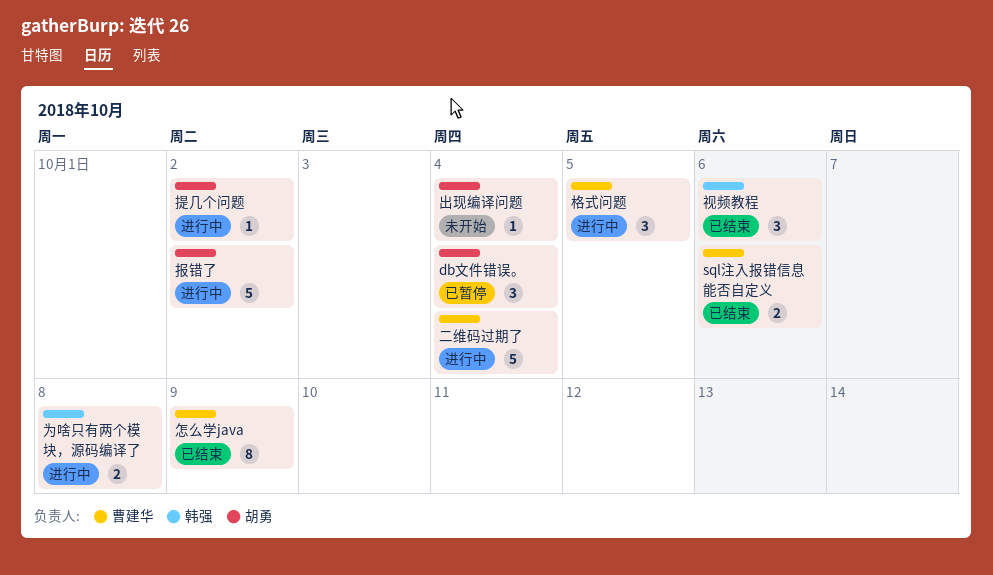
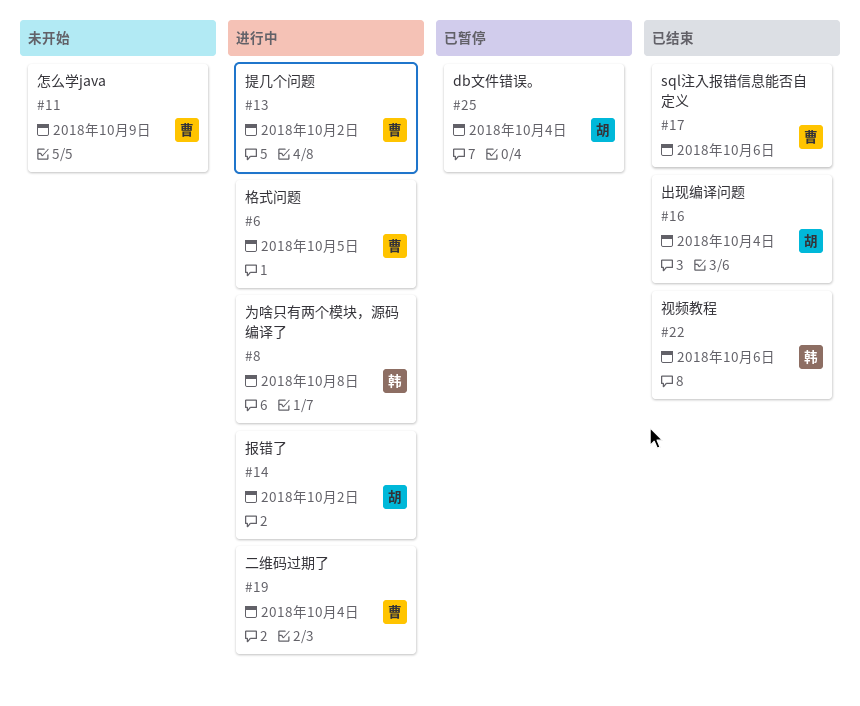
出现编译问题, status: 未开始 -> 已结束
怎么学java, status: 已结束 -> 未开始
提几个问题, owner: 胡勇 -> 曹建华

